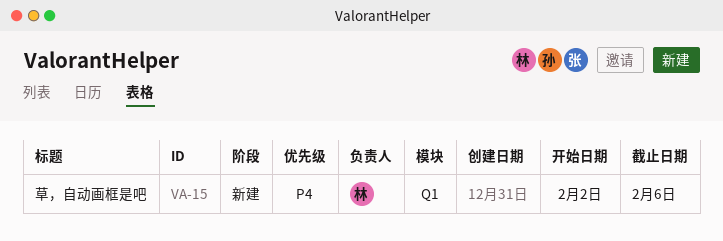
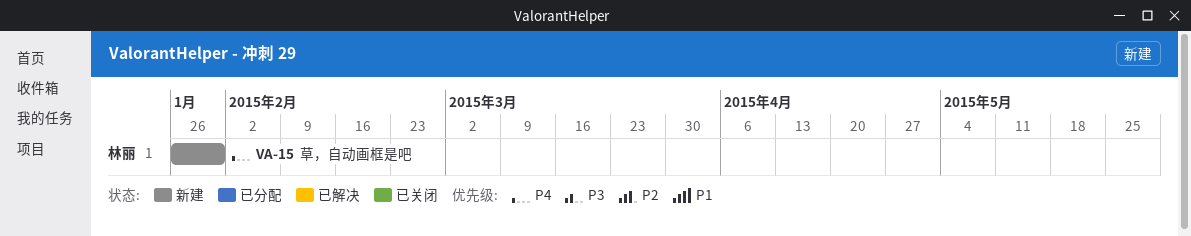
VA-15, start: Feb 2 -> Jan 26
VA-15, due: Feb 6 -> Jan 30

